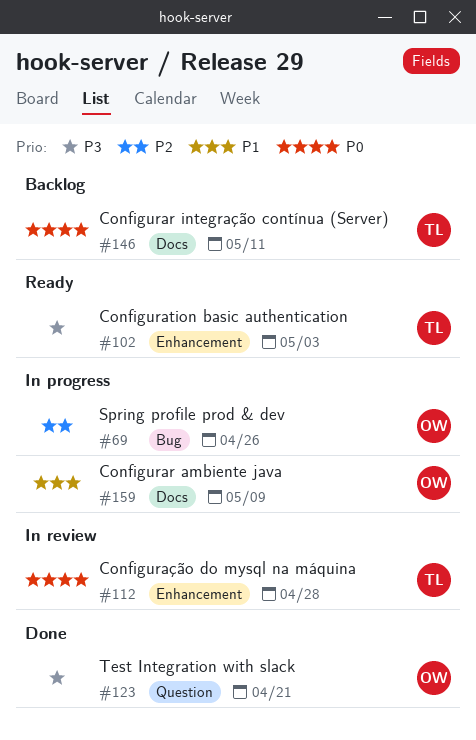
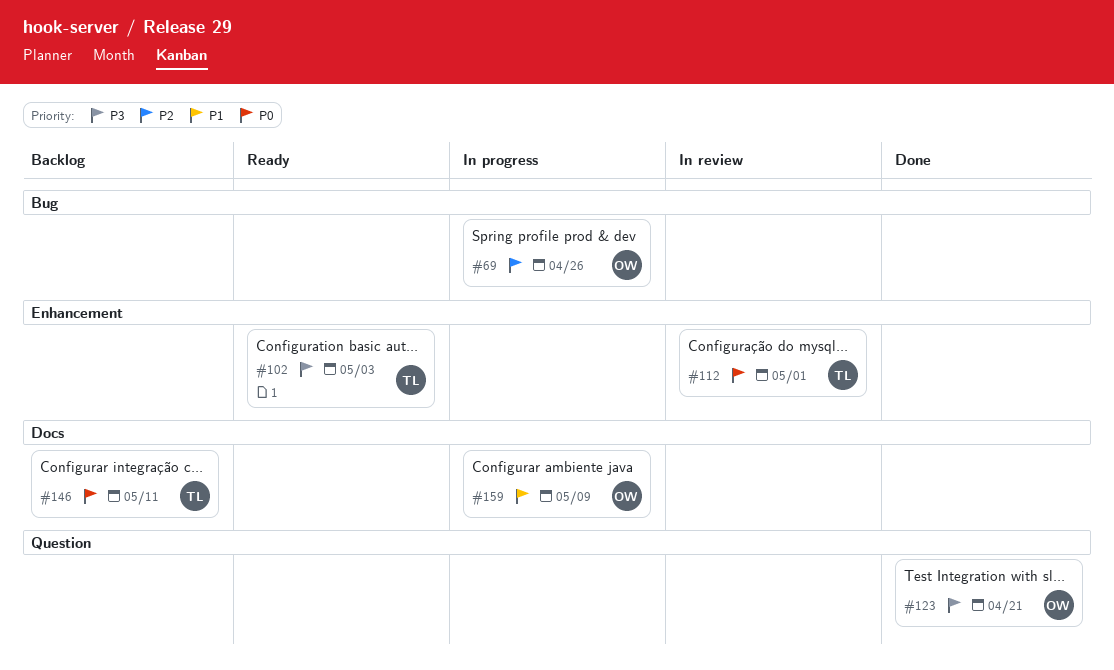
#112, due: Apr 28 -> May 1

